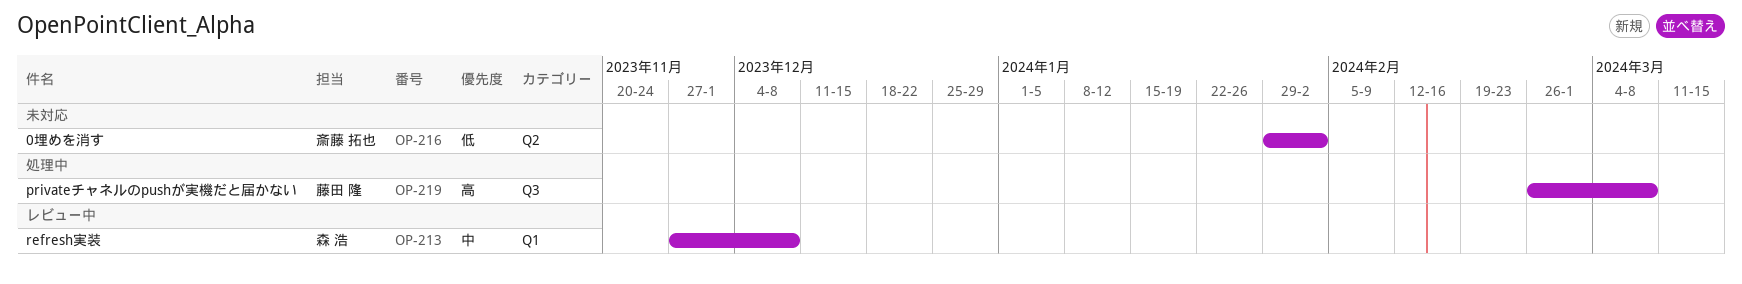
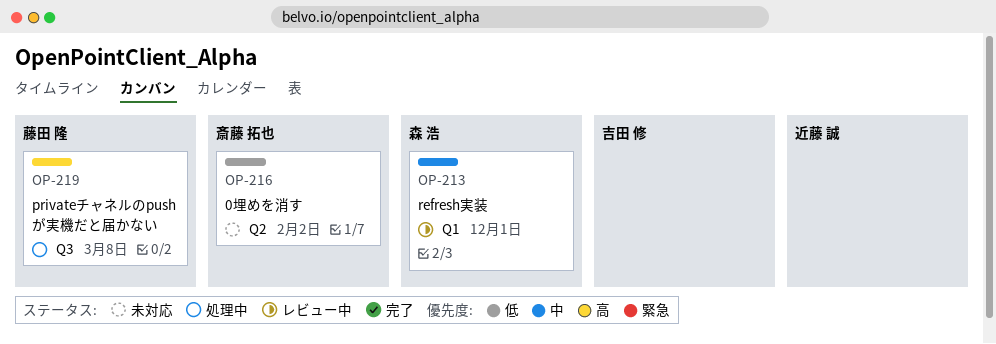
OP-213, due: Dec 8 -> Dec 1

